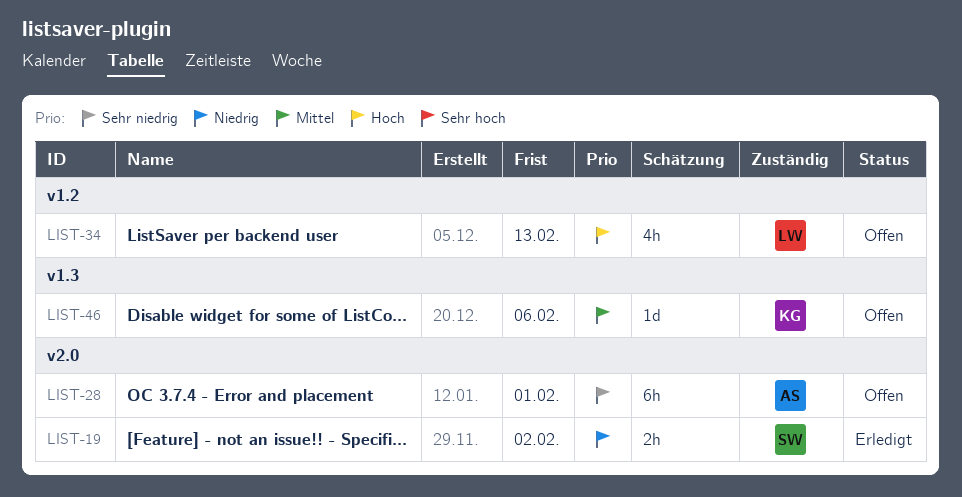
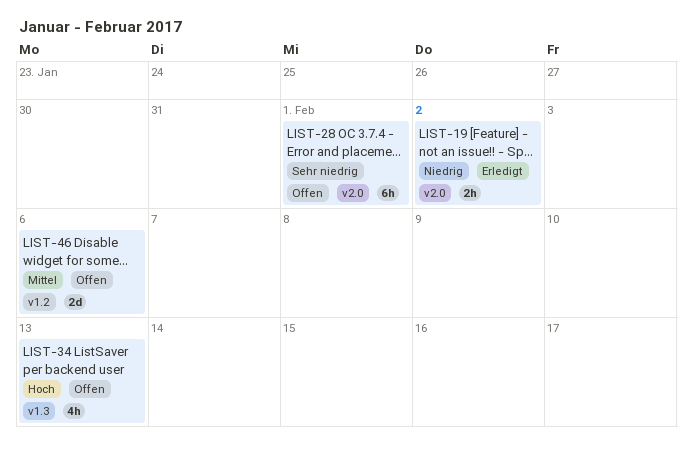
LIST-34, label: v1.2 -> v1.3
LIST-46, label: v1.3 -> v1.2
LIST-46, estimate: 1d -> 2d

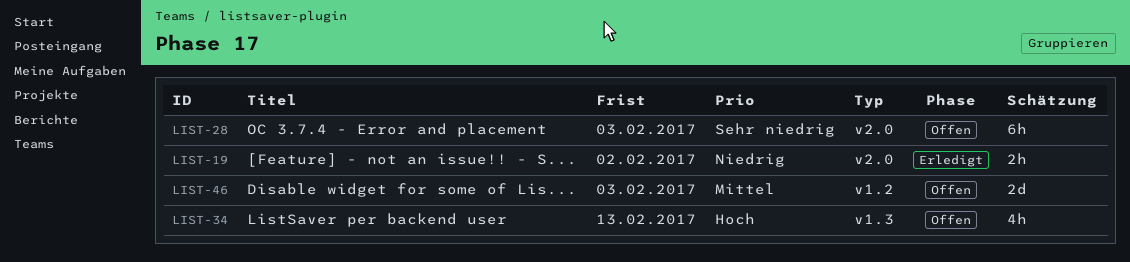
LIST-28, due: Feb 1 -> Feb 3
LIST-46, due: Feb 6 -> Feb 3

